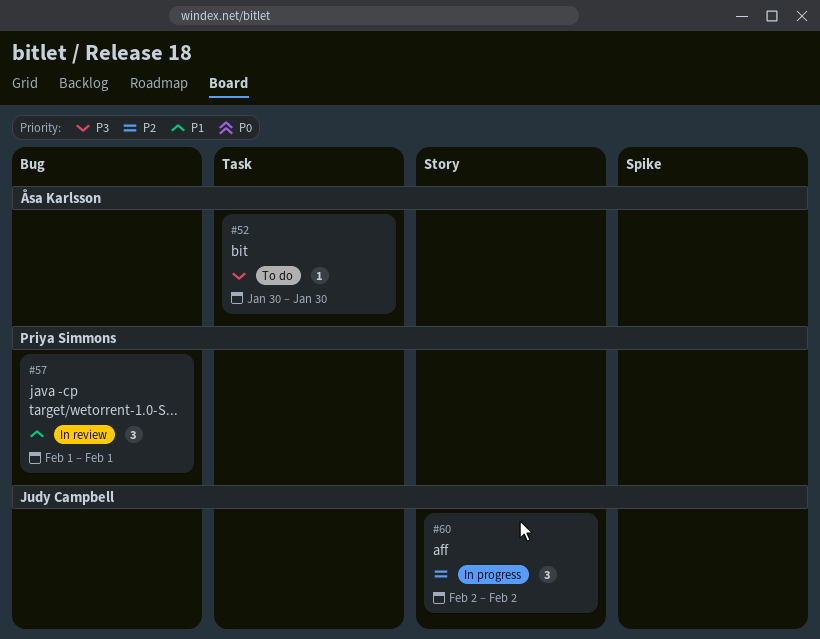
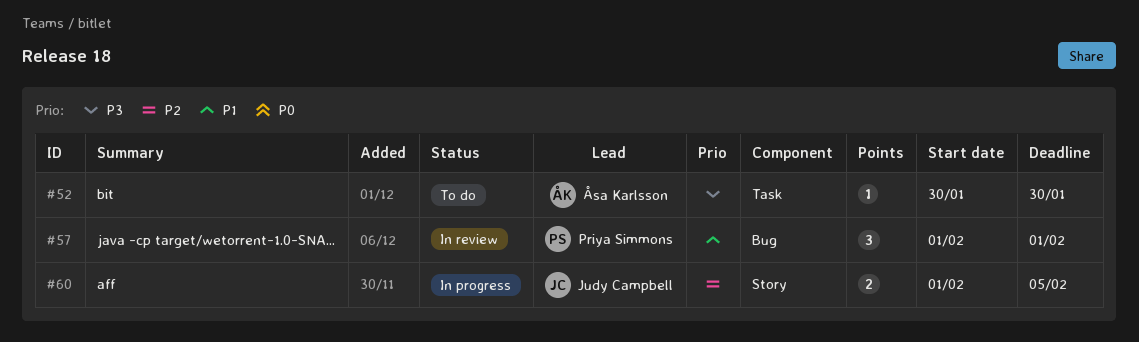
#60, estimate: 3 -> 2
#60, start: Feb 2 -> Feb 1
#60, due: Feb 2 -> Feb 5

